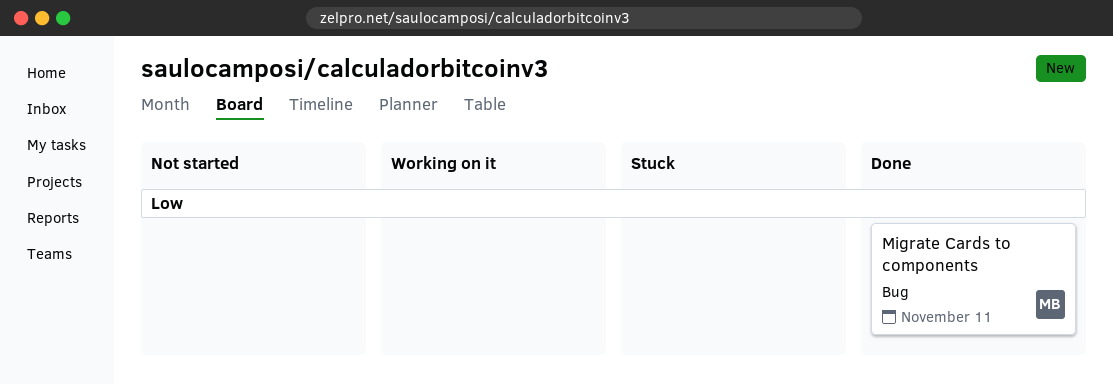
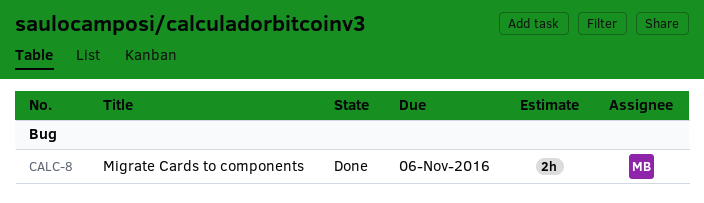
Migrate Cards to components, due: Nov 11 -> Nov 6

